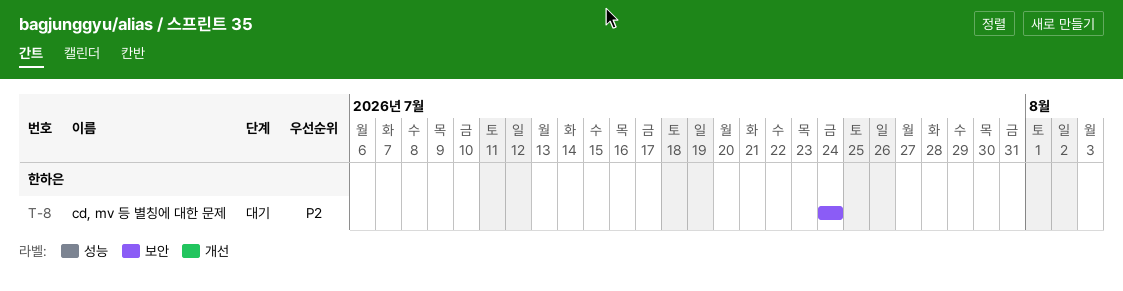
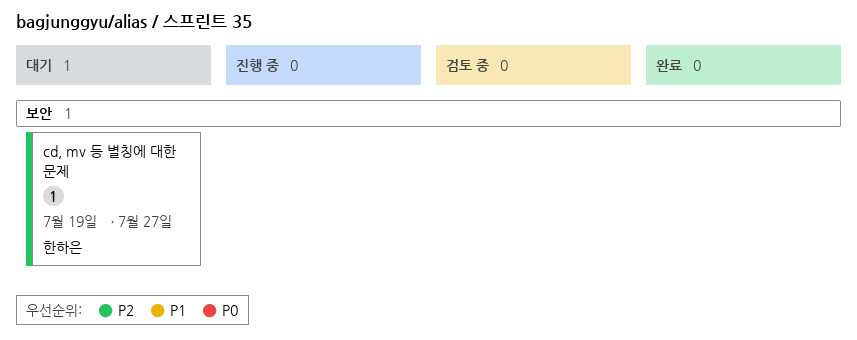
cd, mv 등 별칭에 대한 문제, start: Jul 24 -> Jul 19
cd, mv 등 별칭에 대한 문제, due: Jul 24 -> Jul 27

